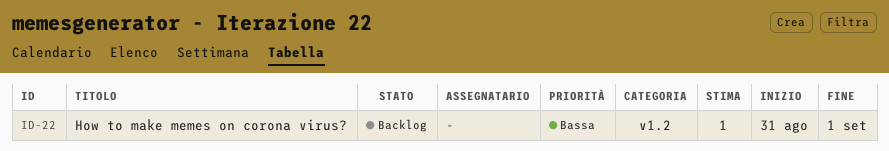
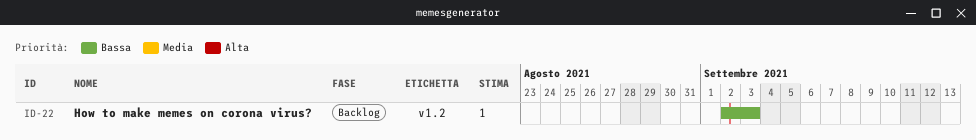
ID-22, start: Aug 31 -> Sep 2
ID-22, due: Sep 1 -> Sep 3

